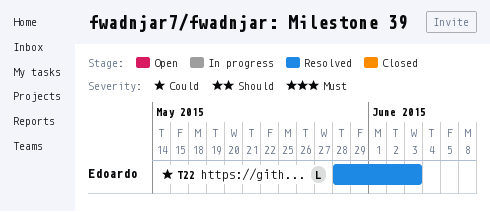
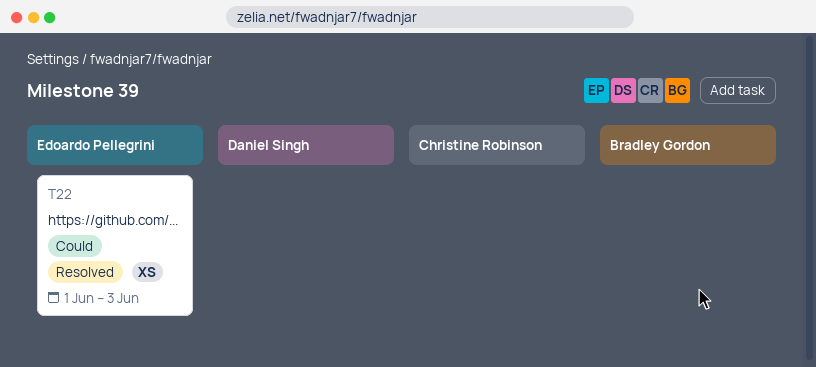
T22, estimate: L -> XS
T22, start: May 28 -> Jun 1

